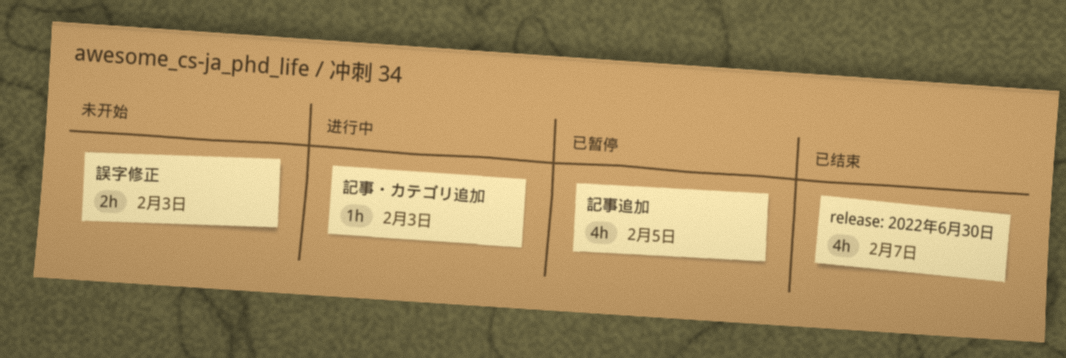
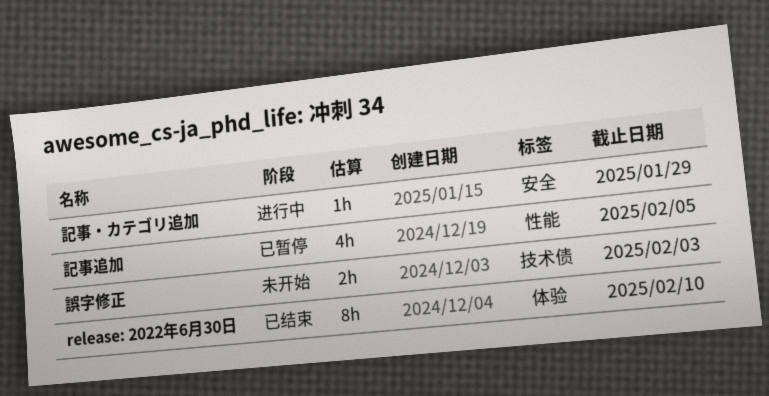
release: 2022年6月30日, estimate: 4h -> 8h
release: 2022年6月30日, due: Feb 7 -> Feb 10
記事・カテゴリ追加, due: Feb 3 -> Jan 29

